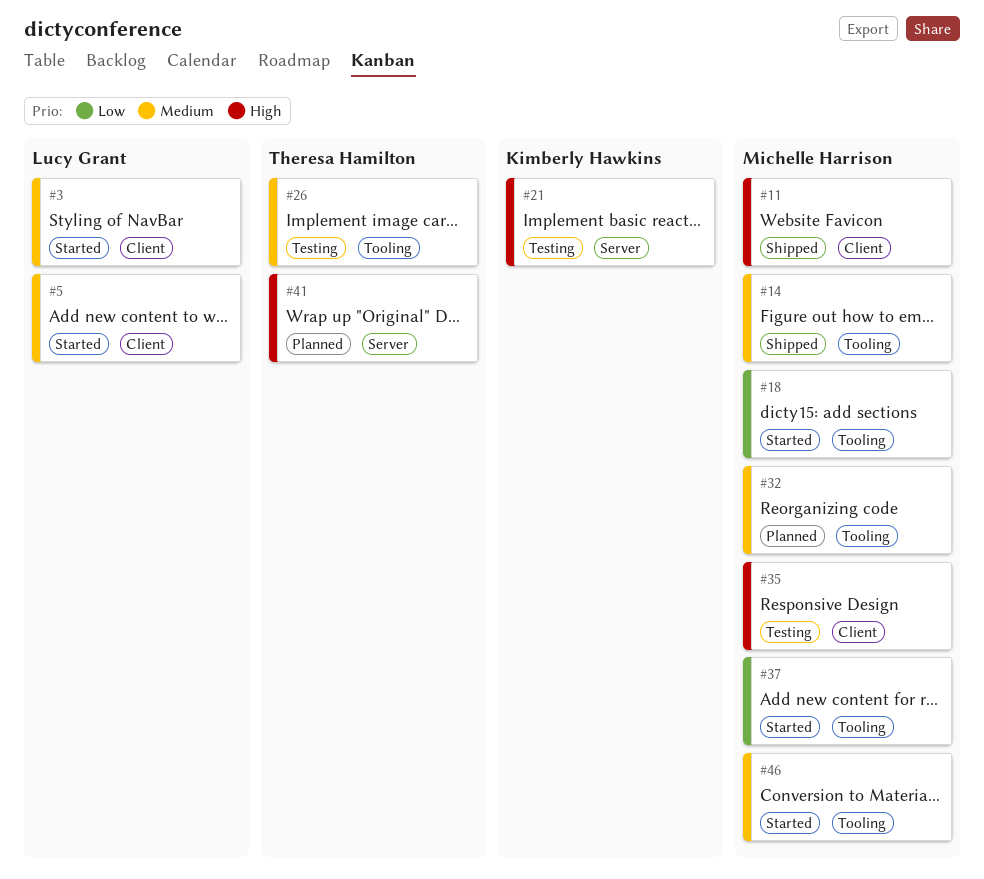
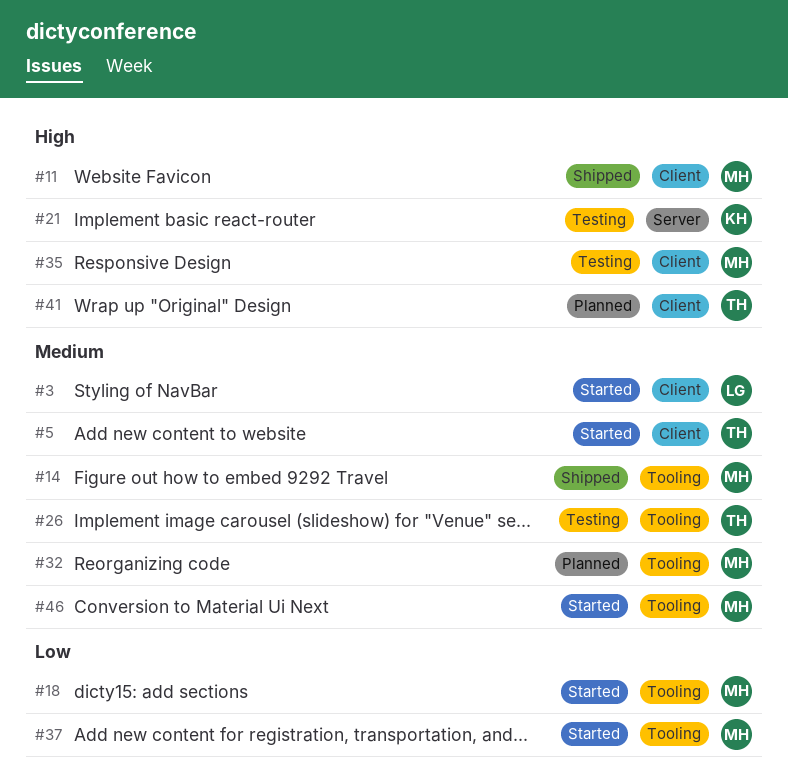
#5, owner: Lucy Grant -> Theresa Hamilton
#41, label: Server -> Client

